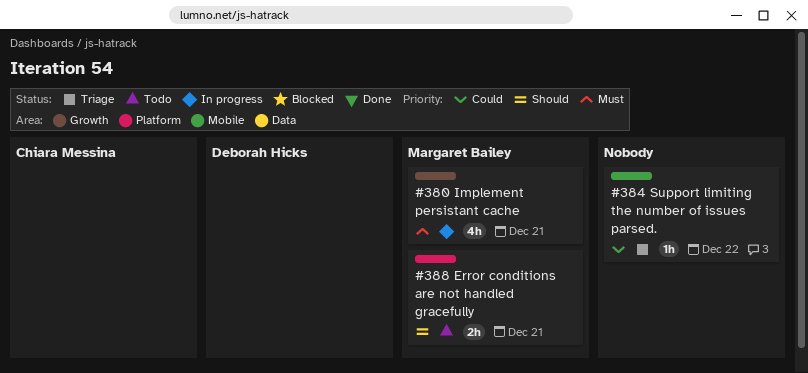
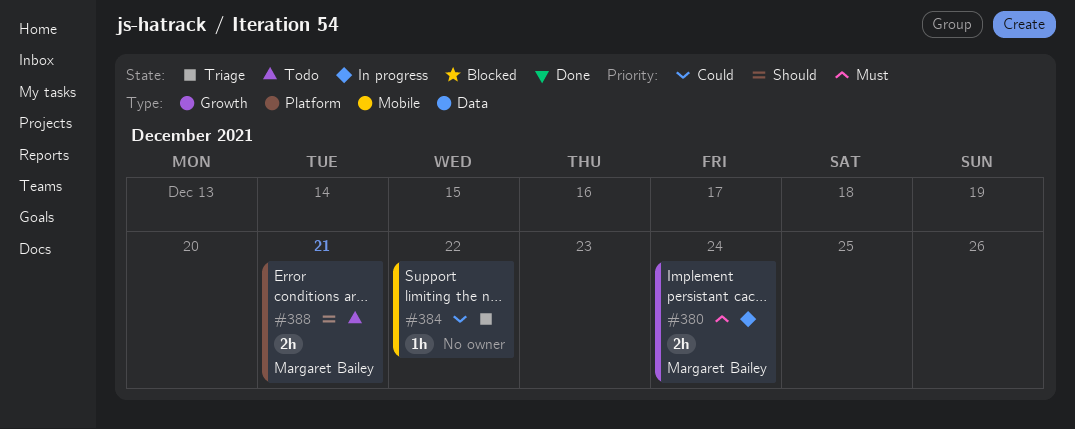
#380, estimate: 4h -> 2h
#380, due: Dec 21 -> Dec 24

